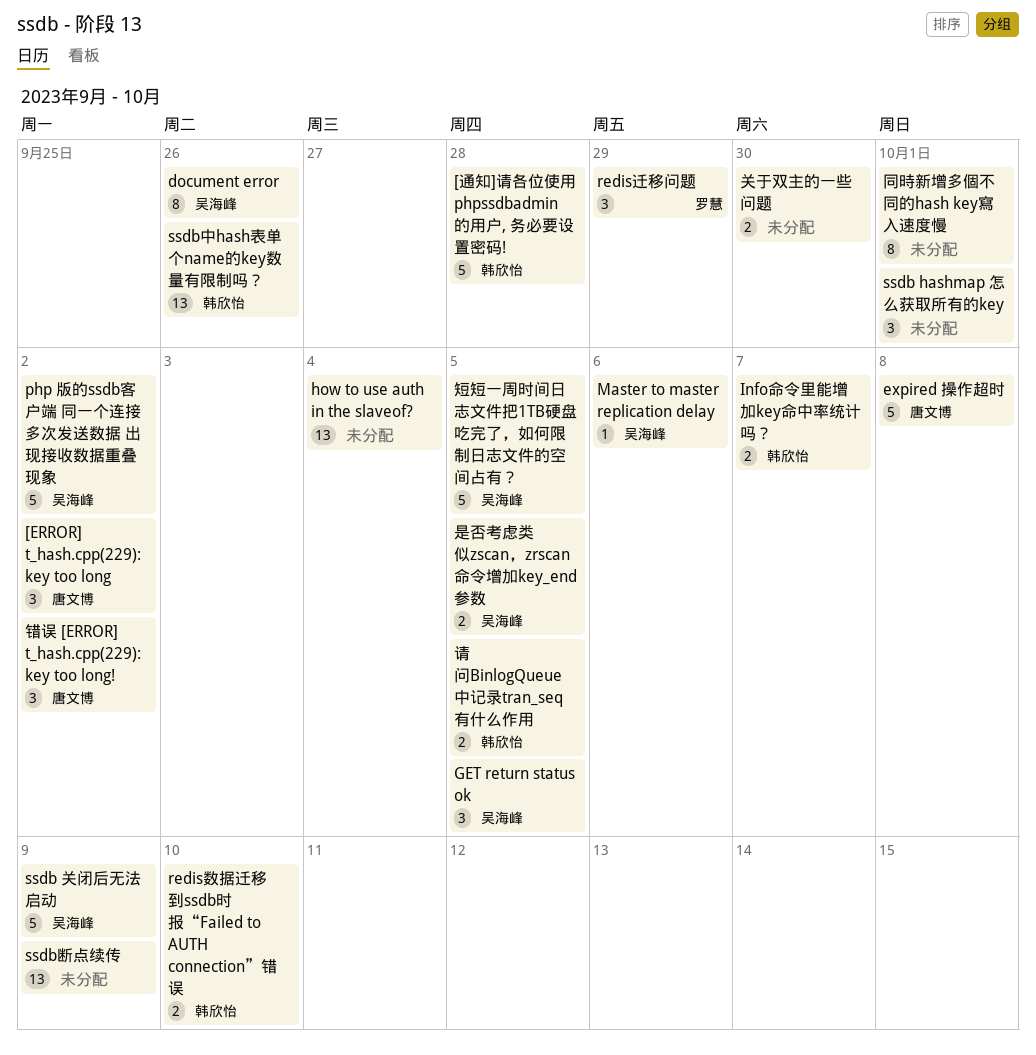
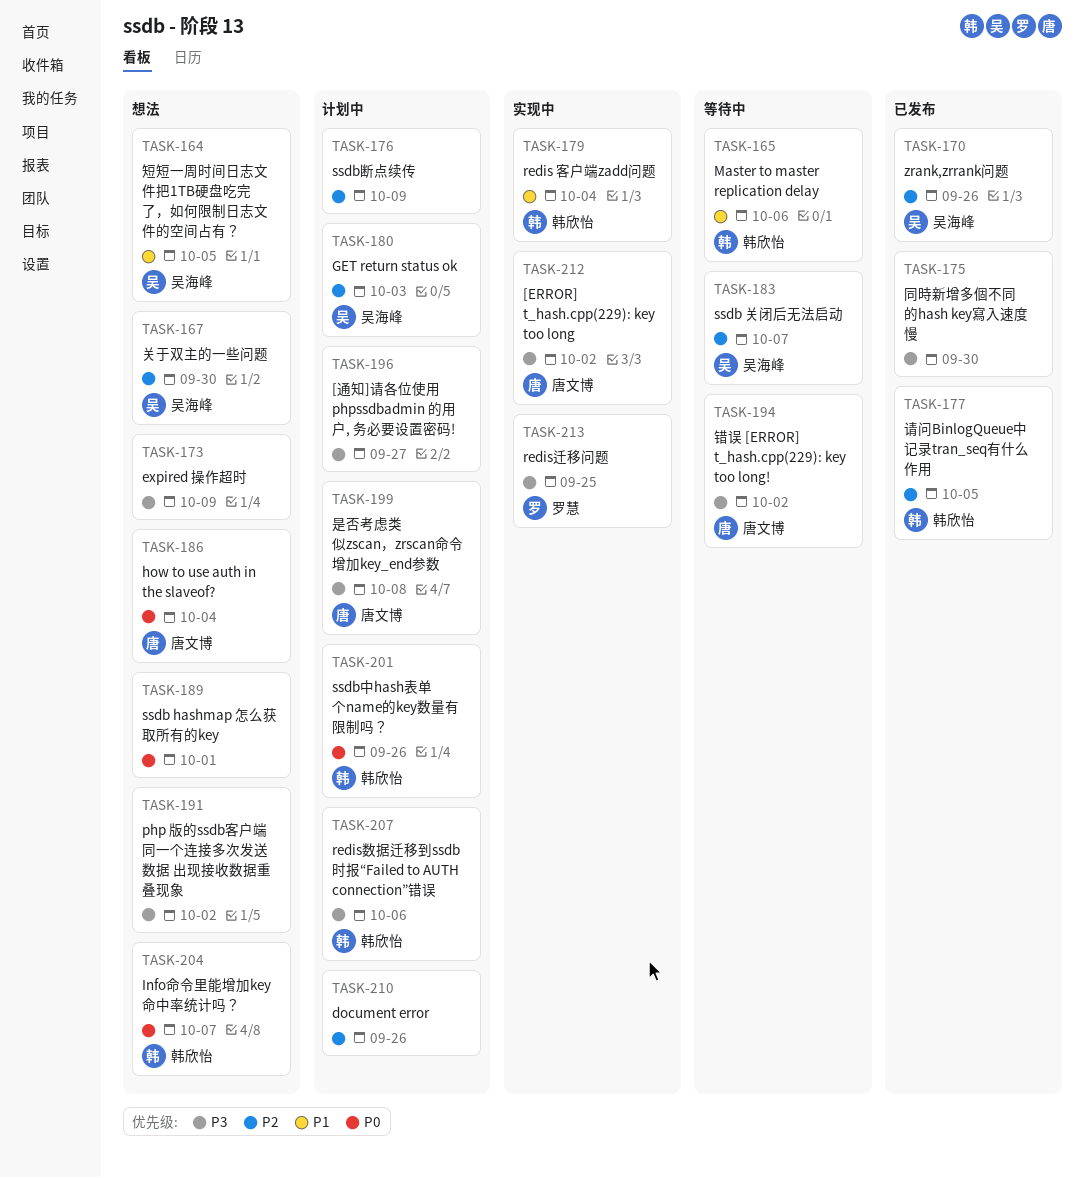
[通知]请各位使用 phpssdbadmin 的用户, 务必要设置密码!, owner: 韩欣怡 -> none
[通知]请各位使用 phpssdbadmin 的用户, 务必要设置密码!, due: Sep 28 -> Sep 27
document error, owner: 吴海峰 -> none
expired 操作超时, owner: 唐文博 -> none
expired 操作超时, due: Oct 8 -> Oct 9
GET return status ok, due: Oct 5 -> Oct 3
how to use auth in the slaveof?, owner: none -> 唐文博
Master to master replication delay, owner: 吴海峰 -> 韩欣怡
php 版的ssdb客户端 同一个连接多次发送数据 出现接收数据重叠现象, owner: 吴海峰 -> none
redis 客户端zadd问题: none -> present
redis数据迁移到ssdb时报“Failed to AUTH connection”错误, due: Oct 10 -> Oct 6
redis迁移问题, due: Sep 29 -> Sep 25
ssdb 关闭后无法启动, due: Oct 9 -> Oct 7
zrank,zrrank问题: none -> present
关于双主的一些问题, owner: none -> 吴海峰
同時新增多個不同的hash key寫入速度慢, due: Oct 1 -> Sep 30
是否考虑类似zscan，zrscan命令增加key_end参数, owner: 吴海峰 -> 唐文博
是否考虑类似zscan，zrscan命令增加key_end参数, due: Oct 5 -> Oct 8

